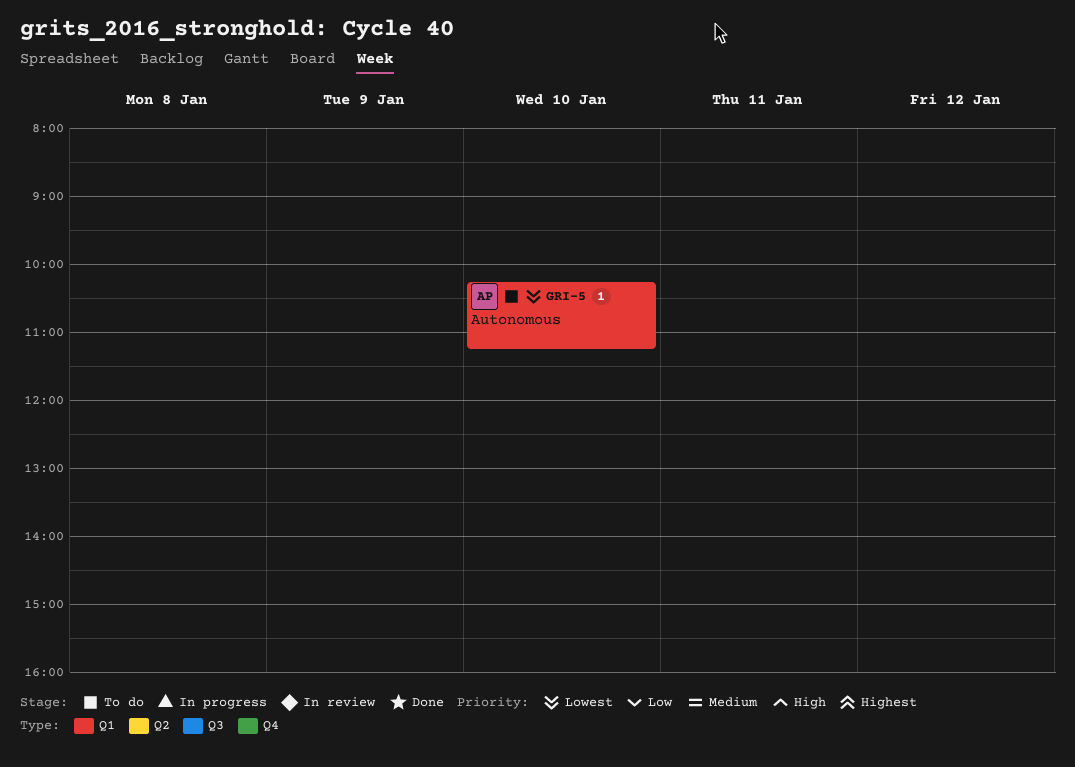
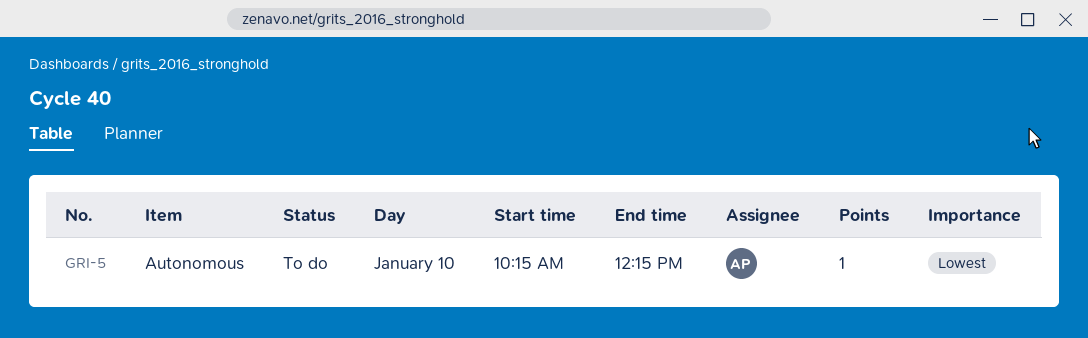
GRI-5, ends: 11:15 -> 12:15

